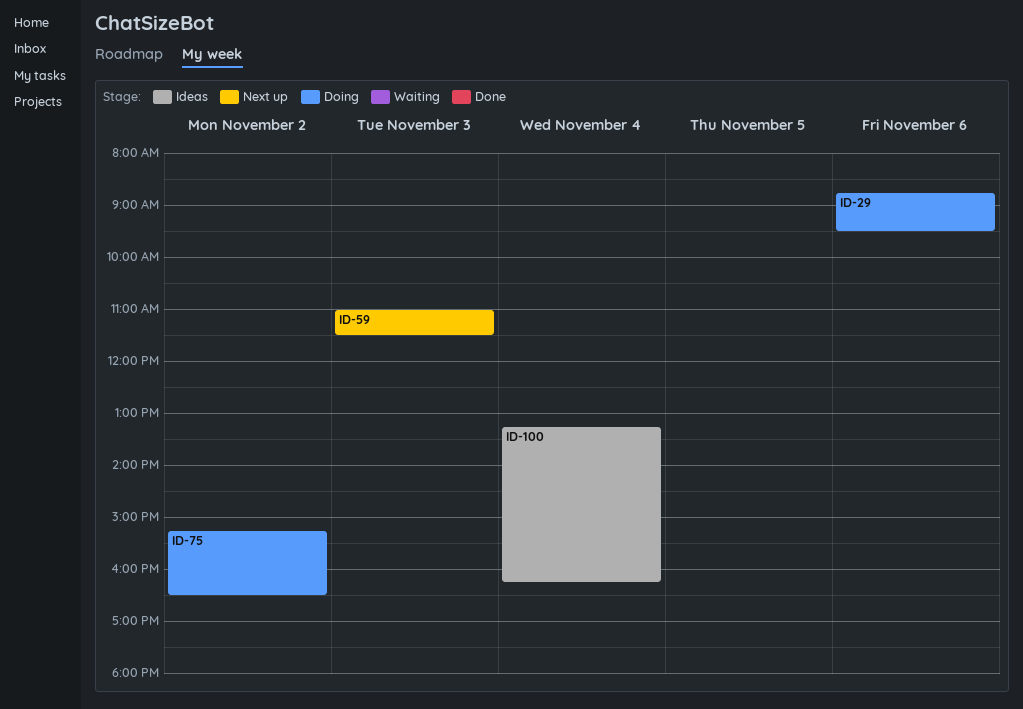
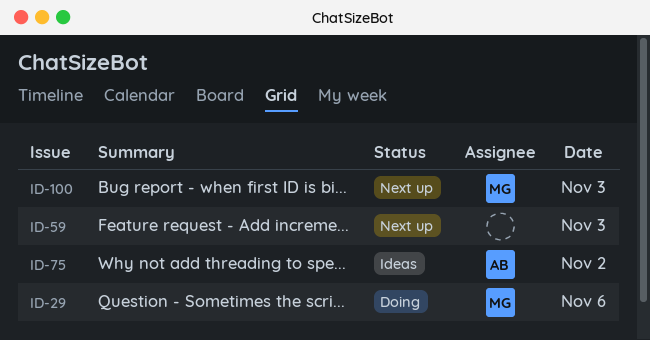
ID-75, status: Doing -> Ideas
ID-100, status: Ideas -> Next up
ID-100, day: Nov 4 -> Nov 3

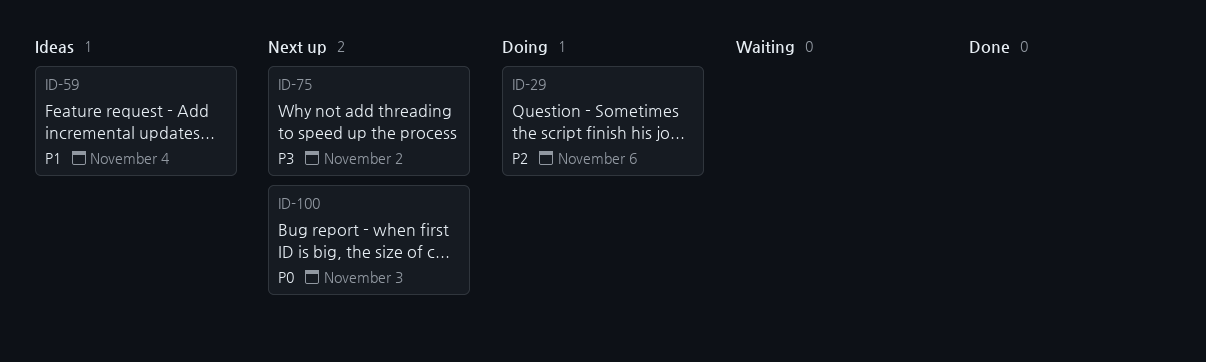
ID-59, status: Next up -> Ideas
ID-59, day: Nov 3 -> Nov 4
ID-75, status: Ideas -> Next up

